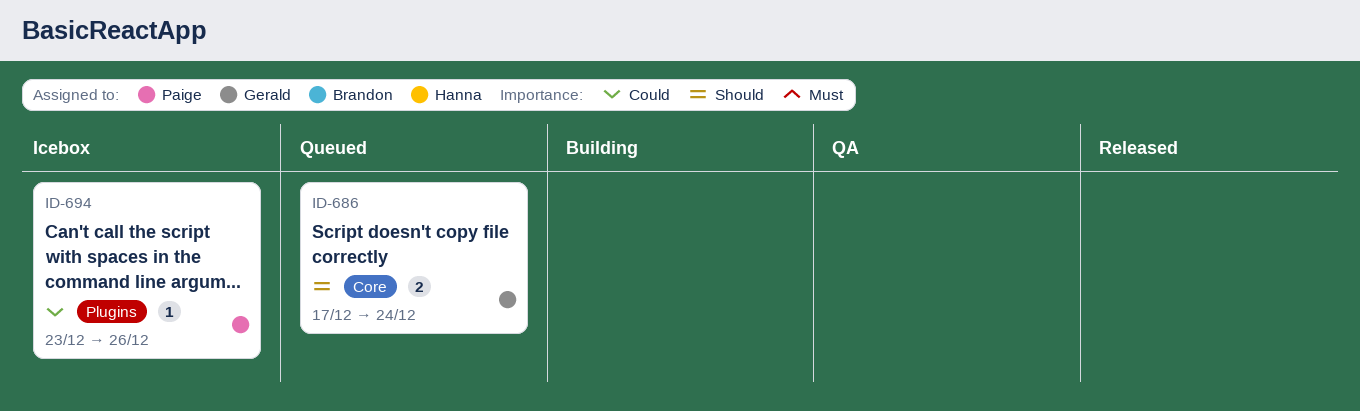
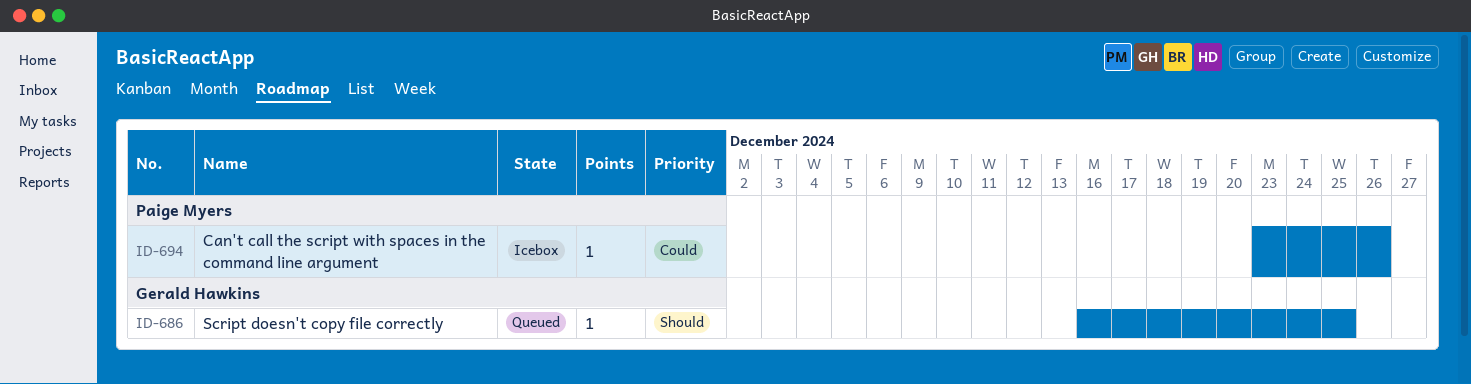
ID-686, estimate: 2 -> 1
ID-686, start: Dec 17 -> Dec 16
ID-686, due: Dec 24 -> Dec 25

